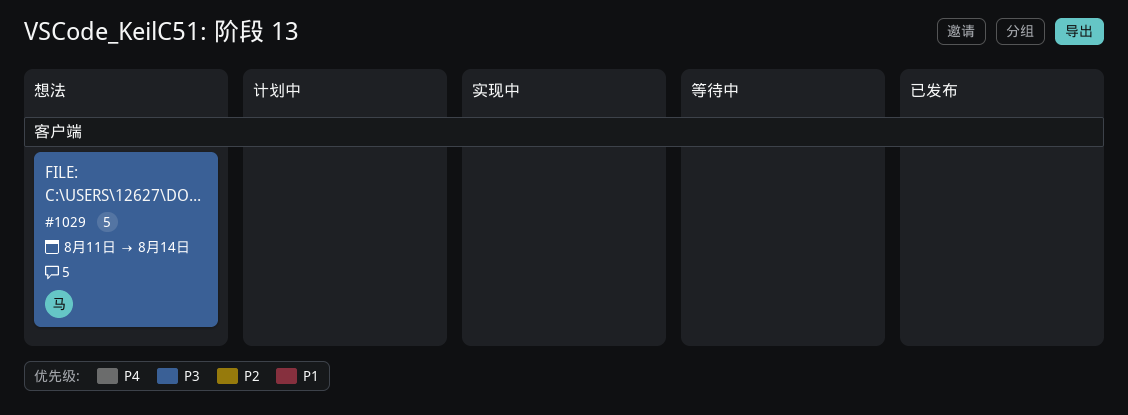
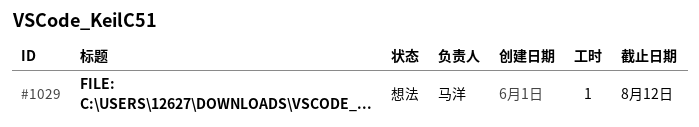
#1029, estimate: 5 -> 1
#1029, due: Aug 14 -> Aug 12

